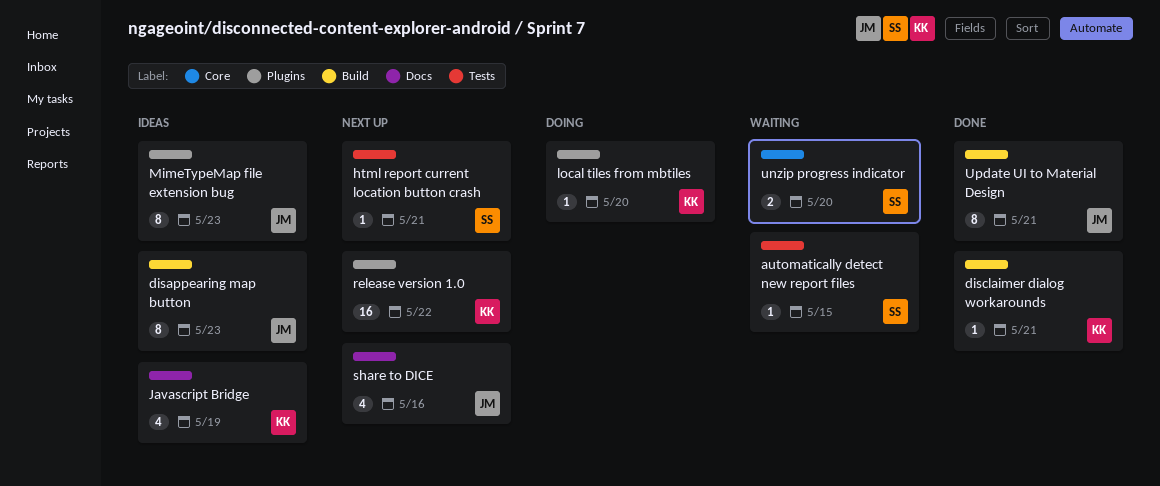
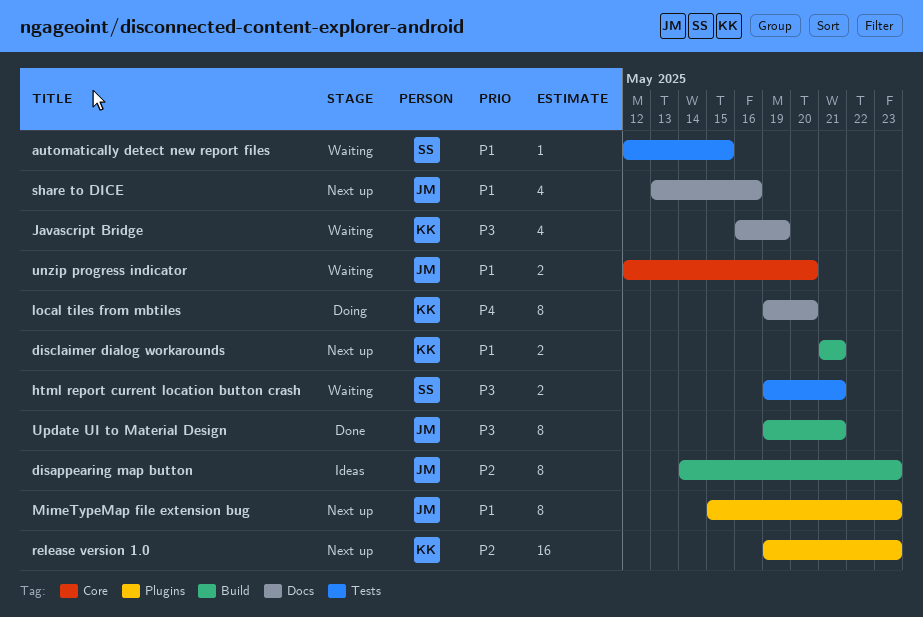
disclaimer dialog workarounds, status: Done -> Next up
disclaimer dialog workarounds, estimate: 1 -> 2
html report current location button crash, status: Next up -> Waiting
html report current location button crash, estimate: 1 -> 2
Javascript Bridge, status: Ideas -> Waiting
local tiles from mbtiles, label: Plugins -> Docs
local tiles from mbtiles, estimate: 1 -> 8
MimeTypeMap file extension bug, status: Ideas -> Next up
release version 1.0, due: May 22 -> May 23
unzip progress indicator, owner: SS -> JM

